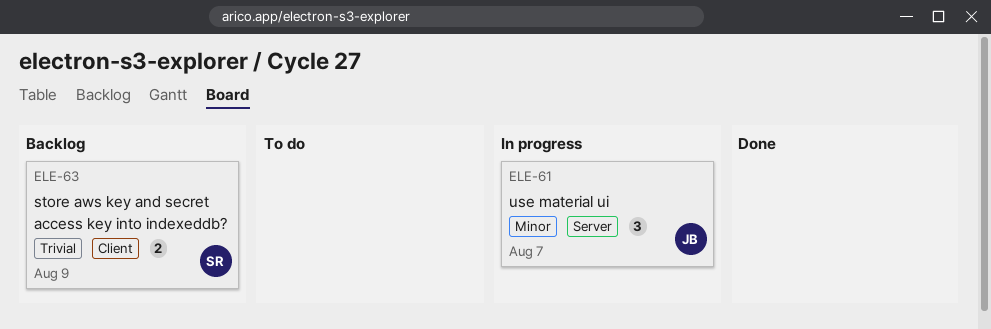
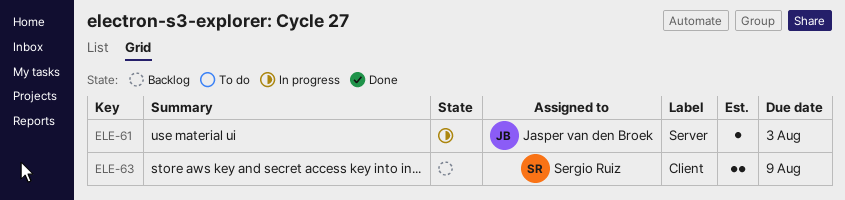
ELE-61, estimate: 3 -> 1
ELE-61, due: Aug 7 -> Aug 3

